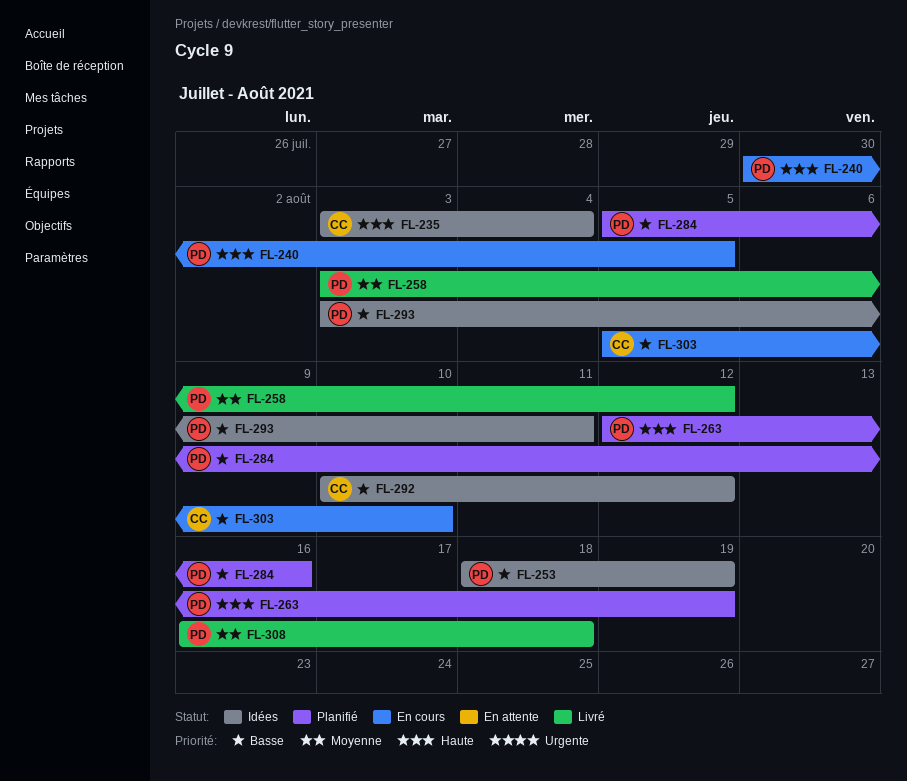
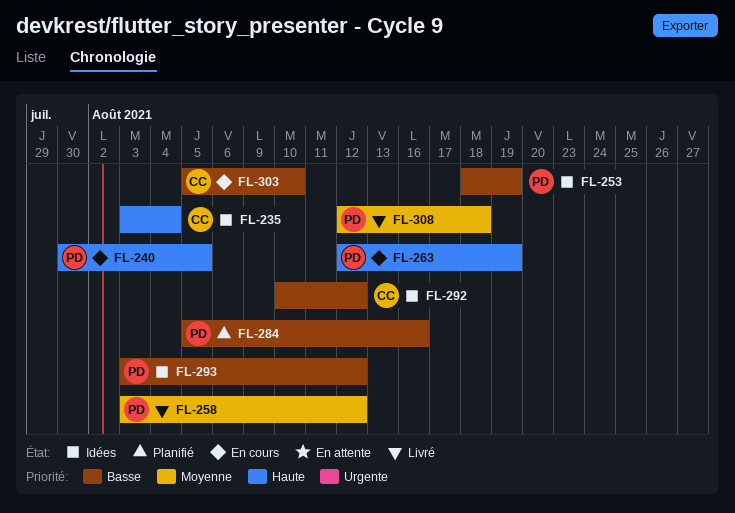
FL-263, status: Planifié -> En cours
FL-293, due: Aug 11 -> Aug 12
FL-308, start: Aug 16 -> Aug 12

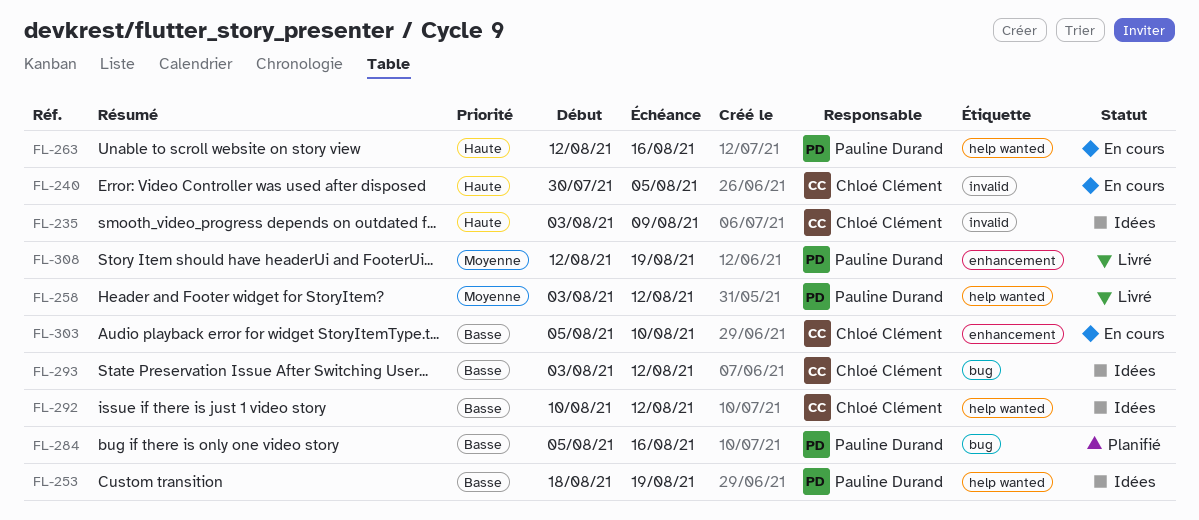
FL-235, due: Aug 4 -> Aug 9
FL-240, owner: Pauline Durand -> Chloé Clément
FL-263, due: Aug 19 -> Aug 16
FL-293, owner: Pauline Durand -> Chloé Clément
FL-308, due: Aug 18 -> Aug 19

